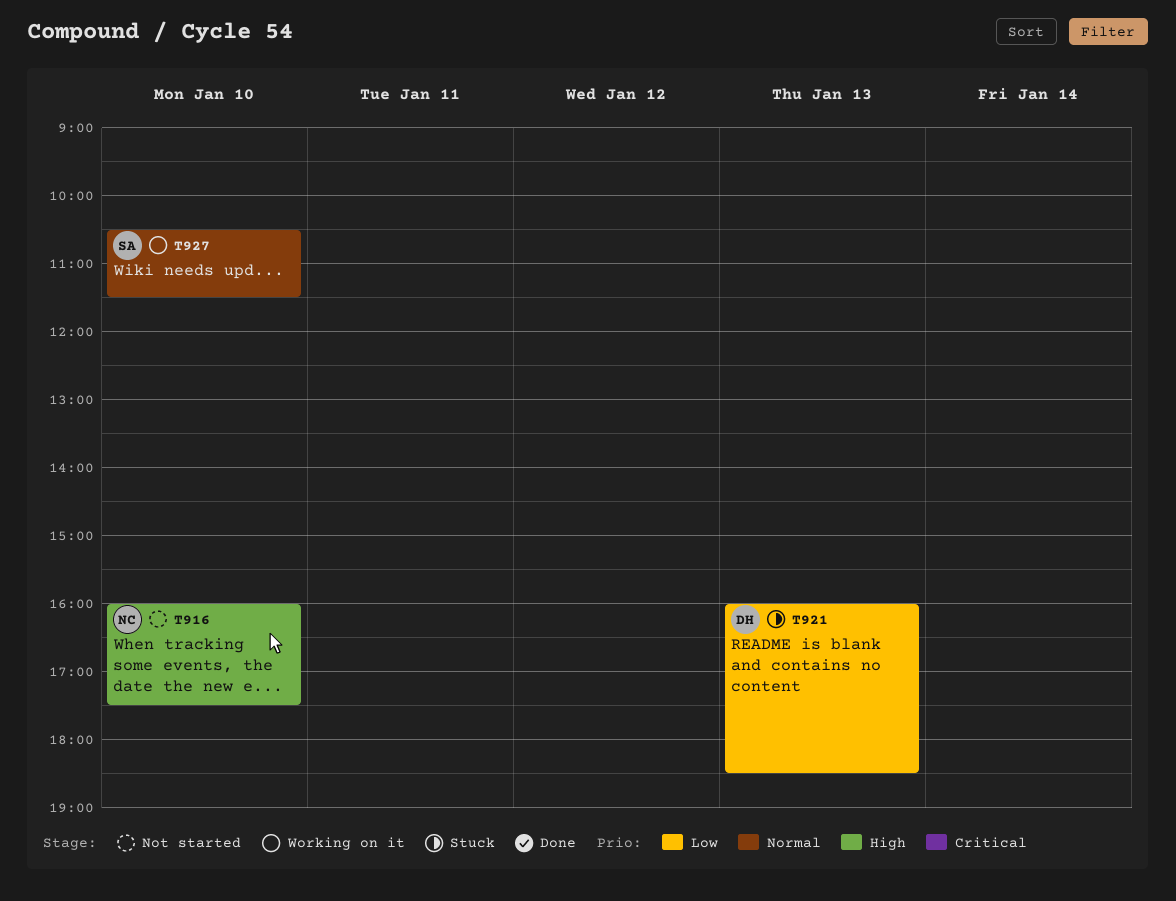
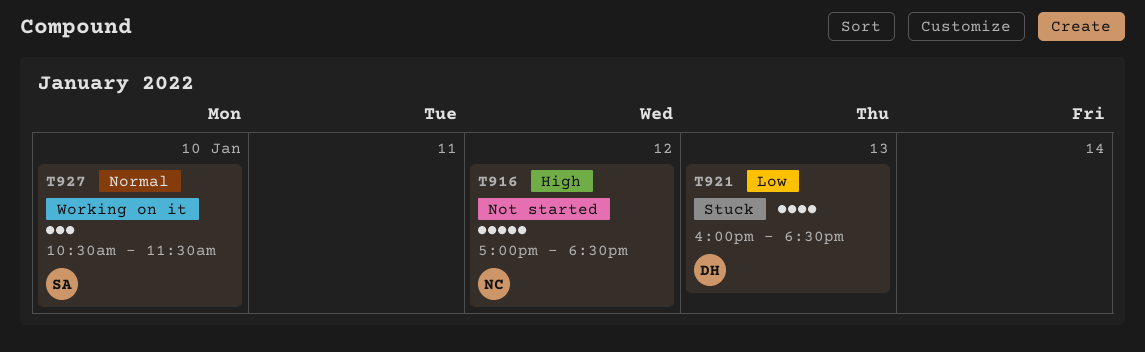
T916, day: Jan 10 -> Jan 12
T916, begins: 16:00 -> 17:00
T916, ends: 17:30 -> 18:30

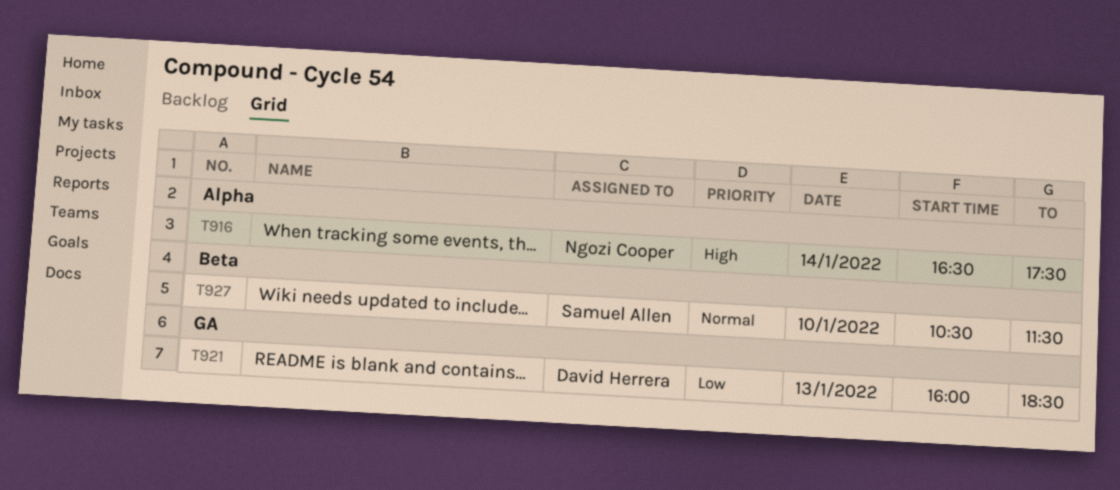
T916, day: Jan 12 -> Jan 14
T916, begins: 17:00 -> 16:30
T916, ends: 18:30 -> 17:30

